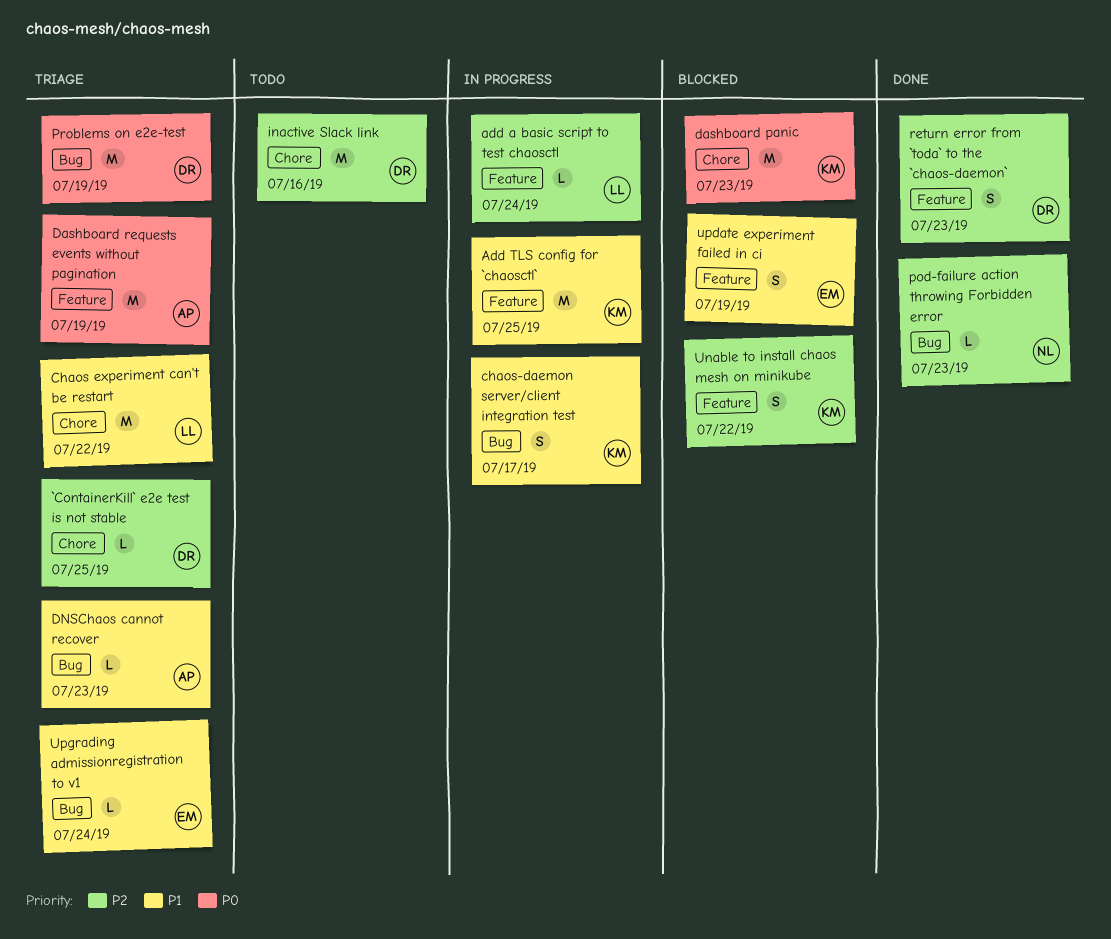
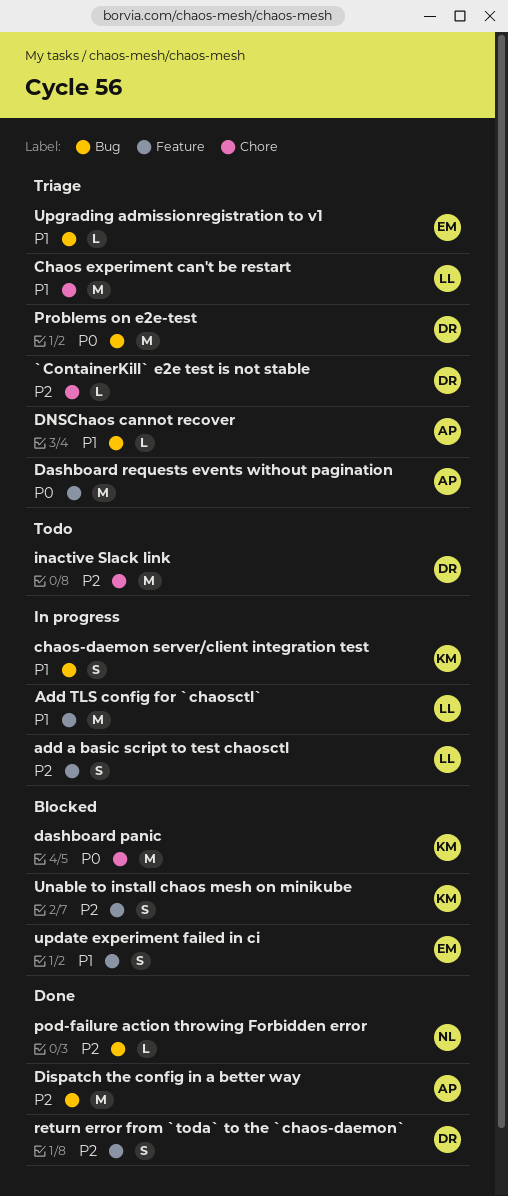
add a basic script to test chaosctl, estimate: L -> S
Add TLS config for `chaosctl`, owner: KM -> LL
Dispatch the config in a better way: none -> present

